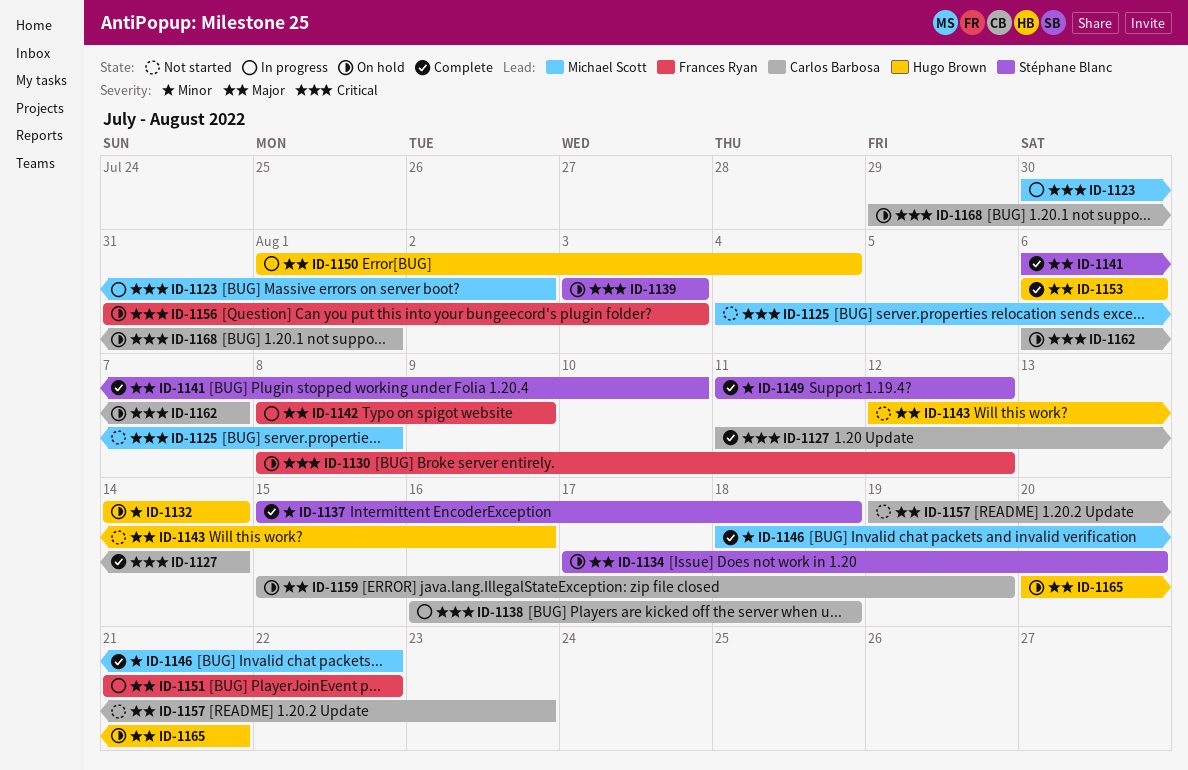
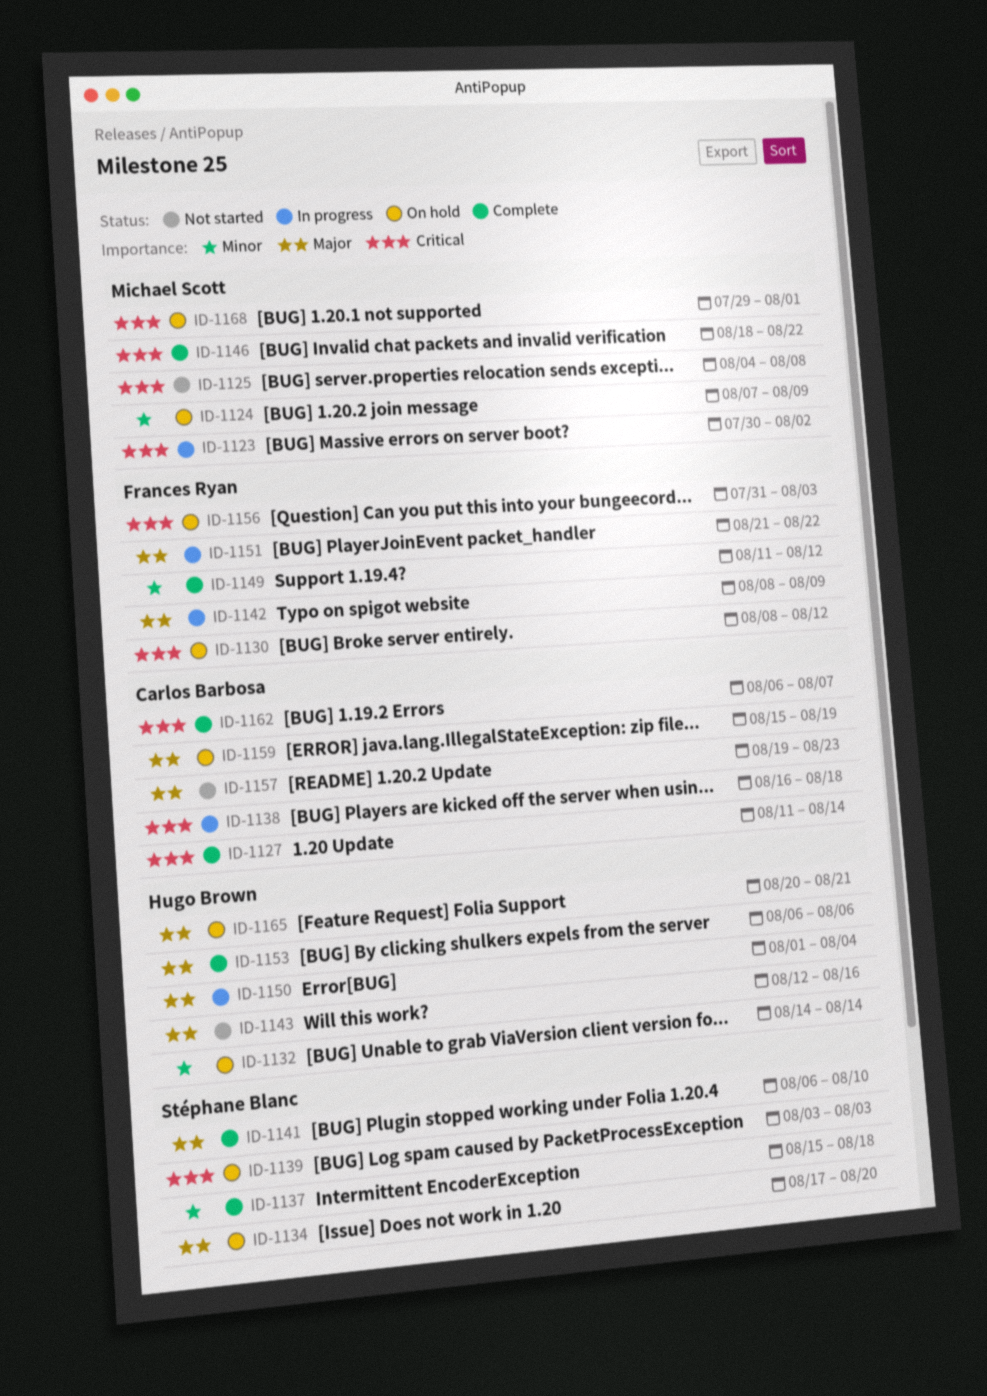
ID-1124: none -> present
ID-1146, priority: Minor -> Critical
ID-1149, owner: Stéphane Blanc -> Frances Ryan
ID-1162, status: On hold -> Complete
ID-1168, owner: Carlos Barbosa -> Michael Scott

